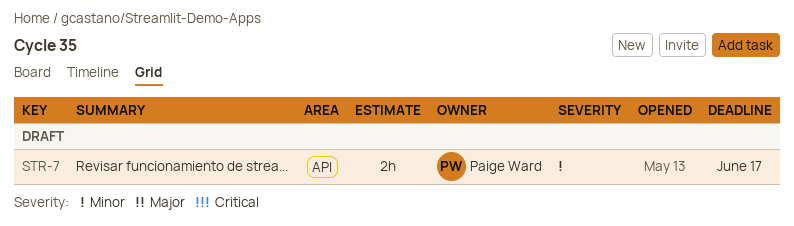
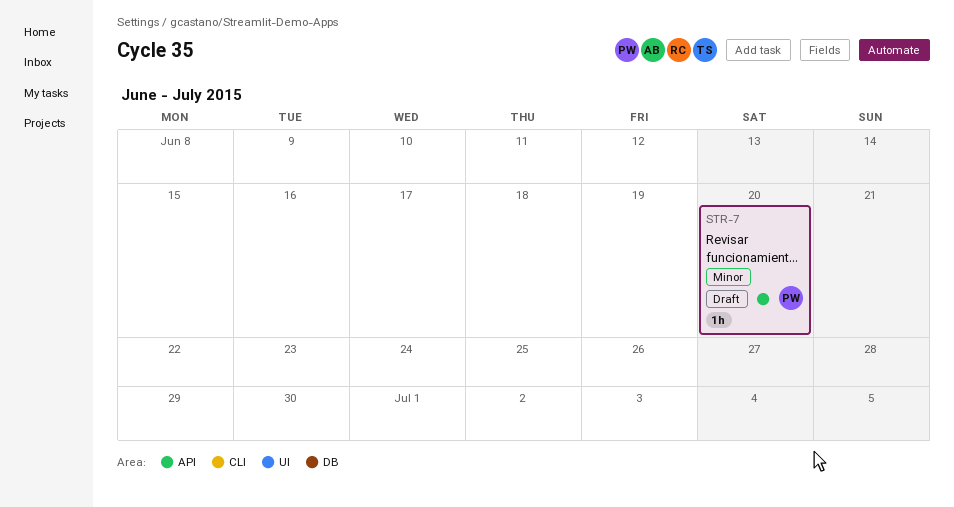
STR-7, estimate: 2h -> 1h
STR-7, due: Jun 17 -> Jun 20

